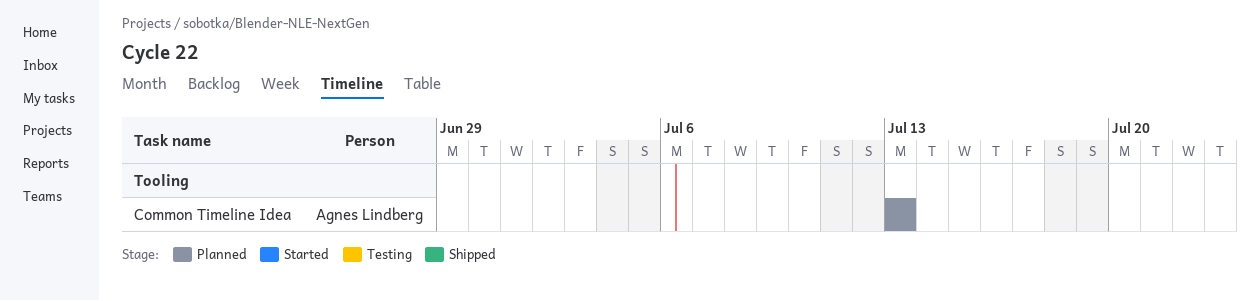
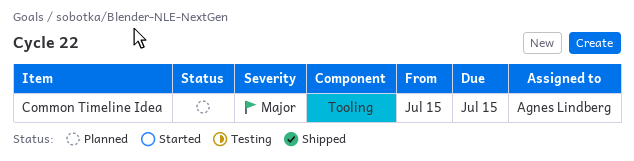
Common Timeline Idea, start: Jul 13 -> Jul 15
Common Timeline Idea, due: Jul 13 -> Jul 15

